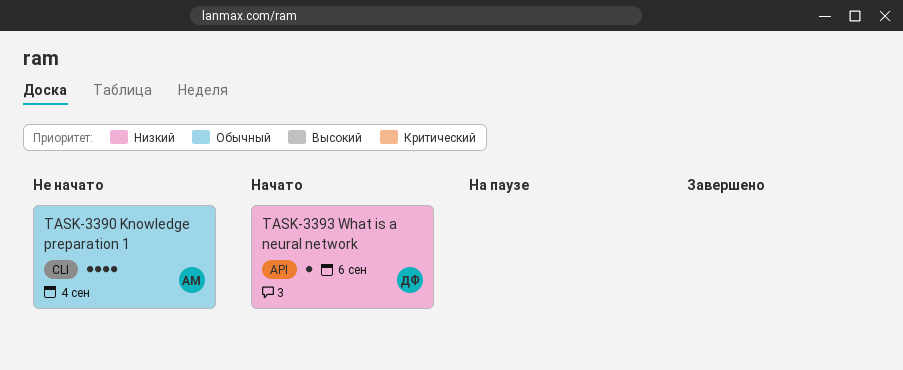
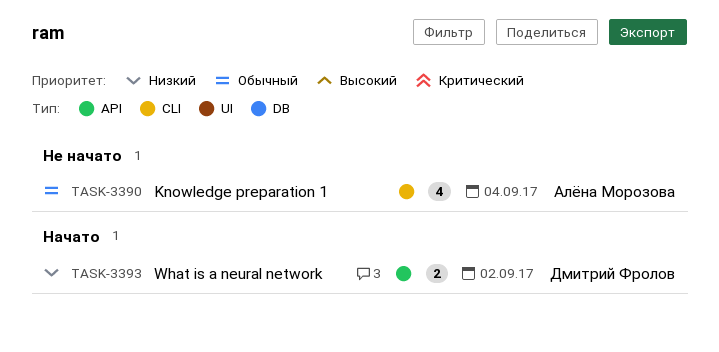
TASK-3393, estimate: 1 -> 2
TASK-3393, due: Sep 6 -> Sep 2

